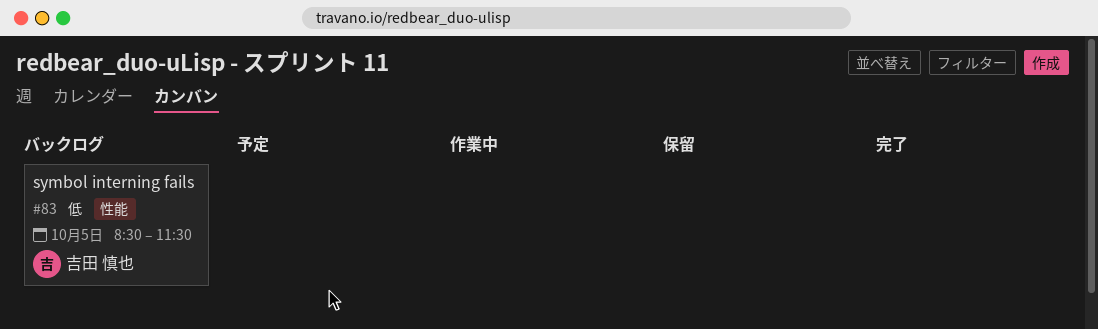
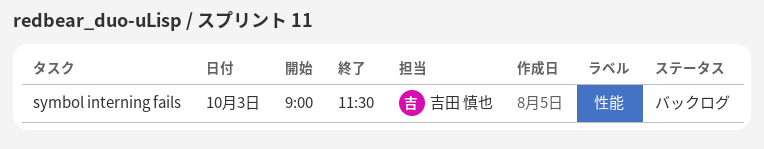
symbol interning fails, day: Oct 5 -> Oct 3
symbol interning fails, begins: 08:30 -> 09:00

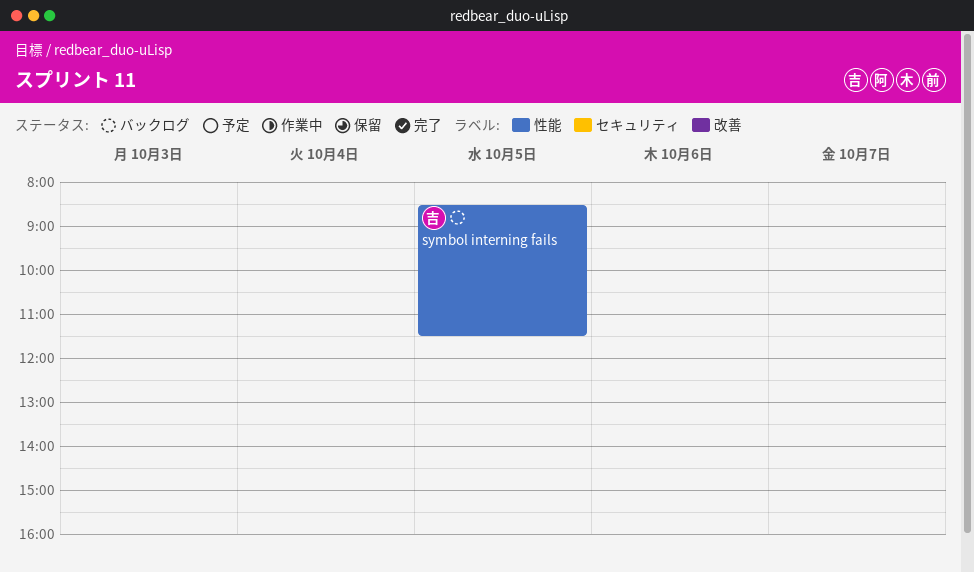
symbol interning fails, day: Oct 3 -> Oct 5
symbol interning fails, begins: 09:00 -> 08:30

